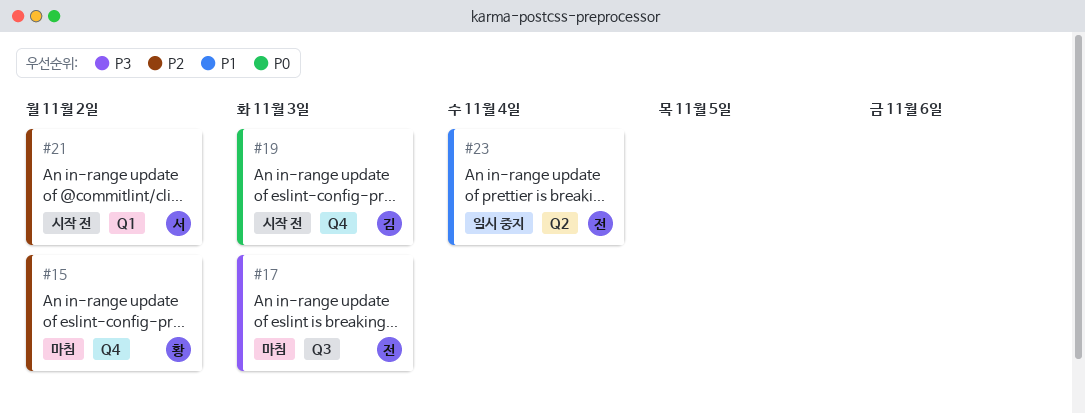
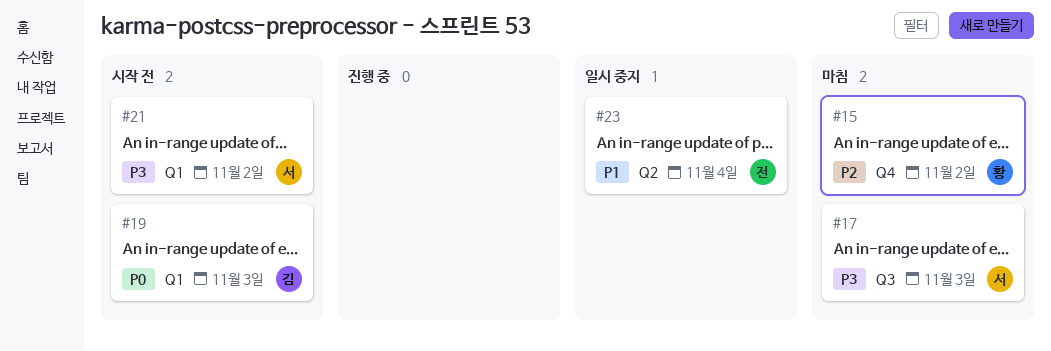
#17, owner: 전 -> 서
#19, label: Q4 -> Q1
#21, priority: P2 -> P3

